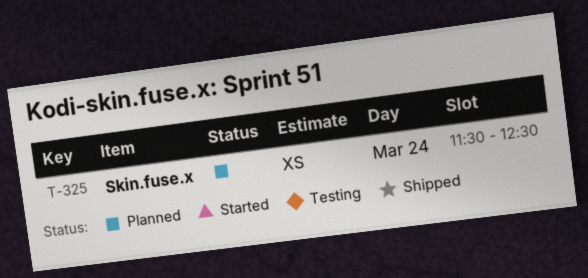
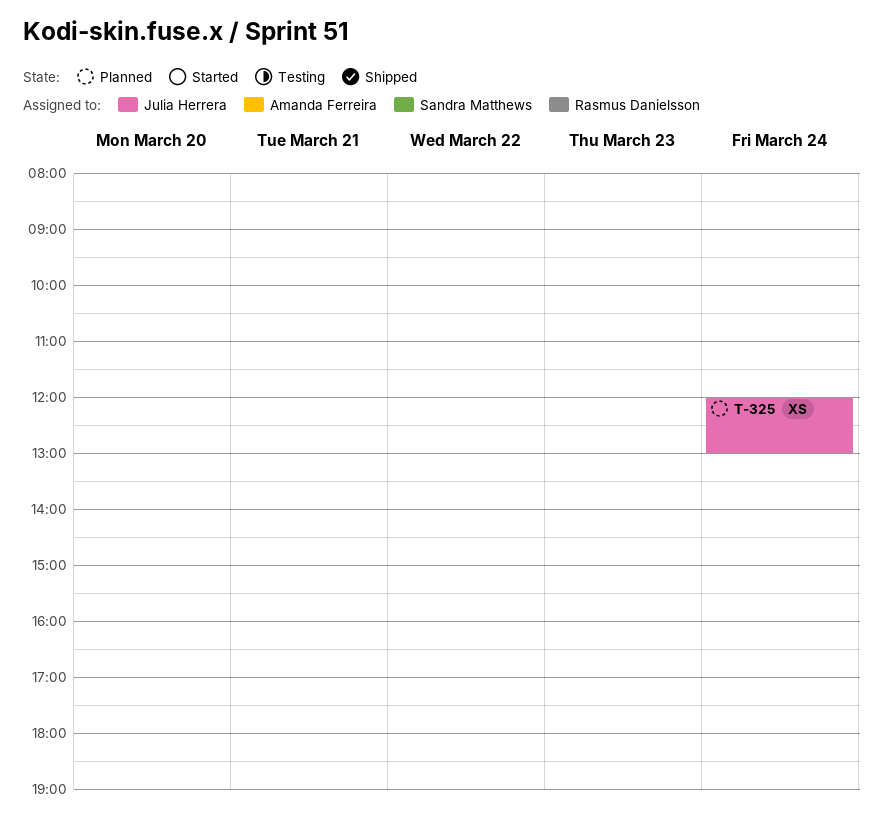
T-325, begins: 11:30 -> 12:00
T-325, ends: 12:30 -> 13:00

